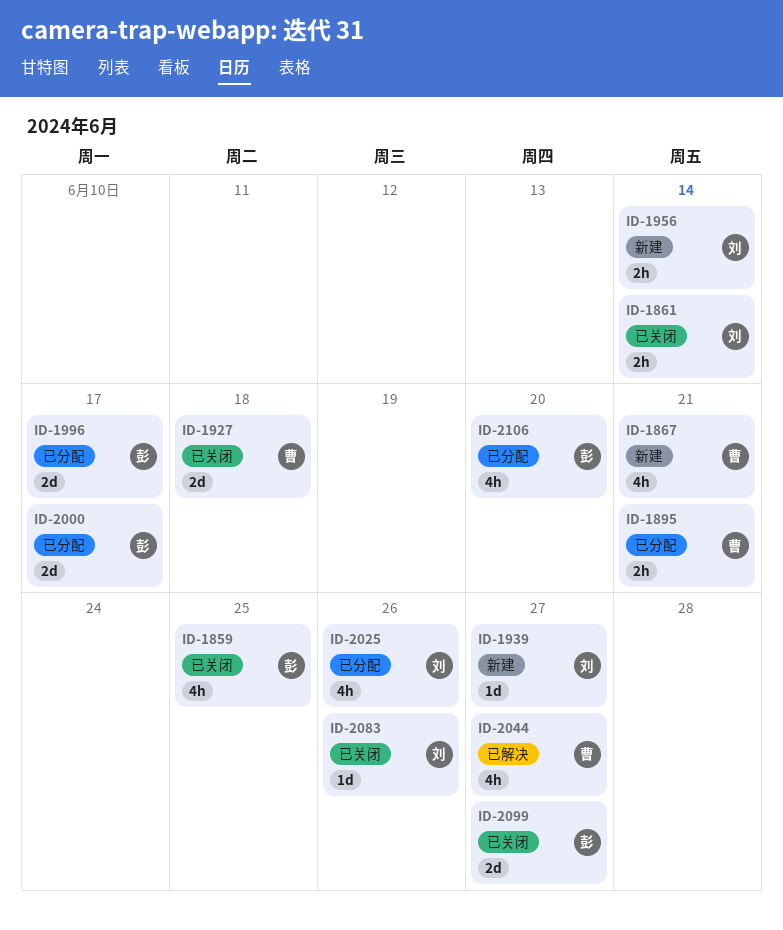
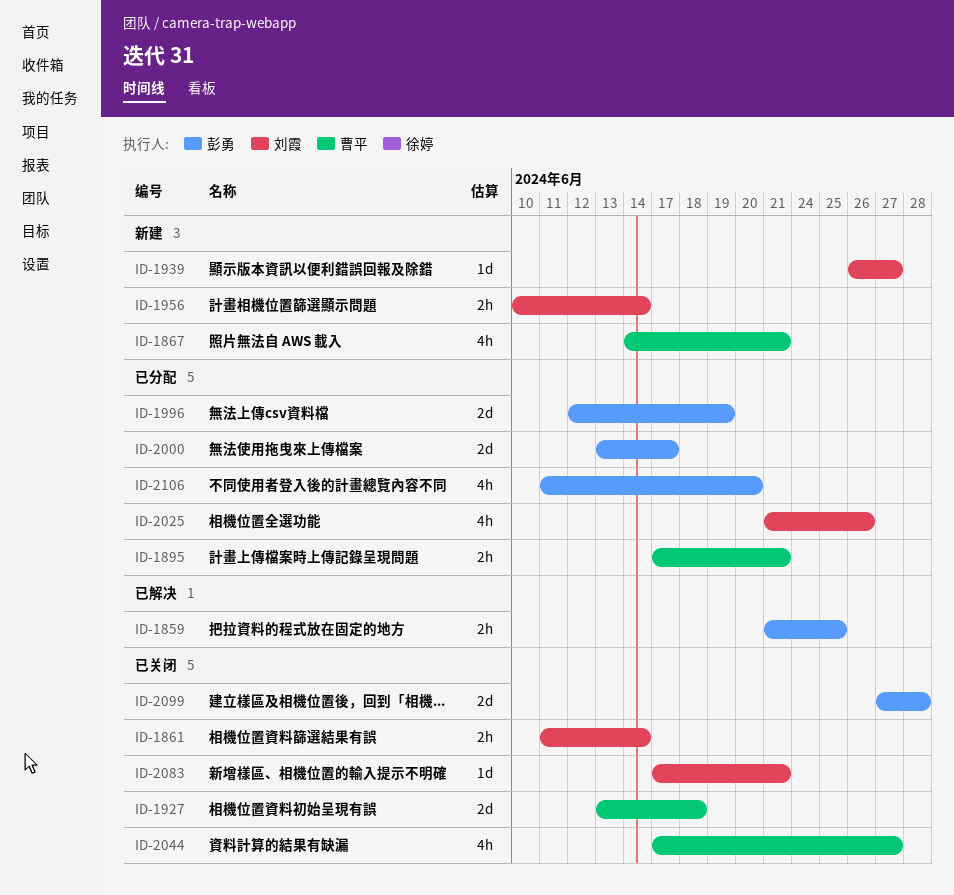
ID-1859, status: 已关闭 -> 已解决
ID-1859, estimate: 4h -> 2h
ID-1996, due: Jun 17 -> Jun 19
ID-2044, status: 已解决 -> 已关闭
ID-2083, due: Jun 26 -> Jun 21
ID-2099, due: Jun 27 -> Jun 28

